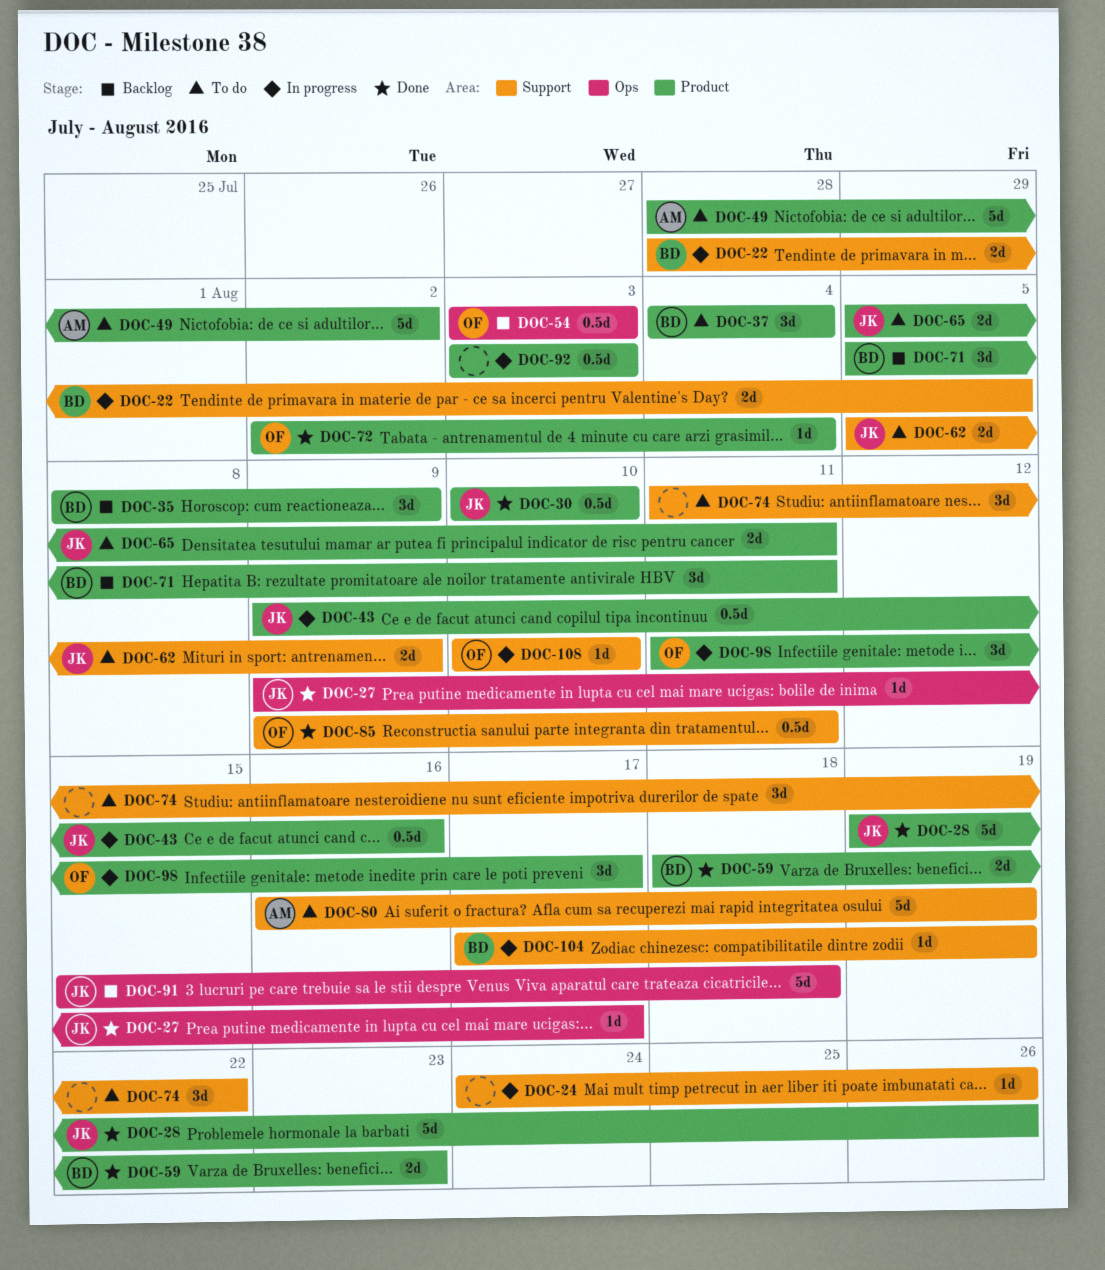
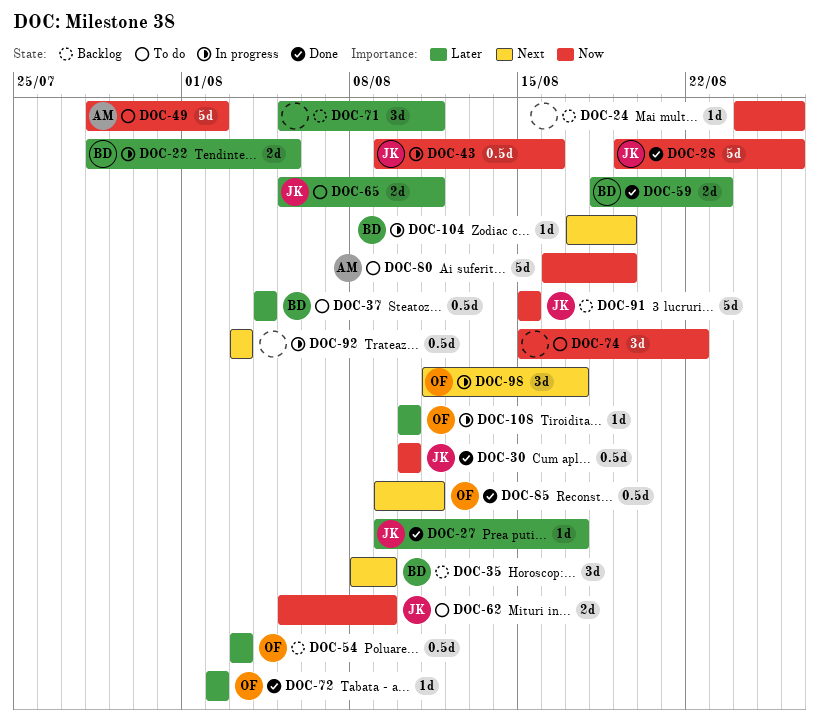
DOC-24, status: In progress -> Backlog
DOC-37, estimate: 3d -> 0.5d
DOC-71, owner: BD -> none
DOC-72, due: Aug 4 -> Aug 2
DOC-74, start: Aug 11 -> Aug 15
DOC-91, due: Aug 18 -> Aug 15

